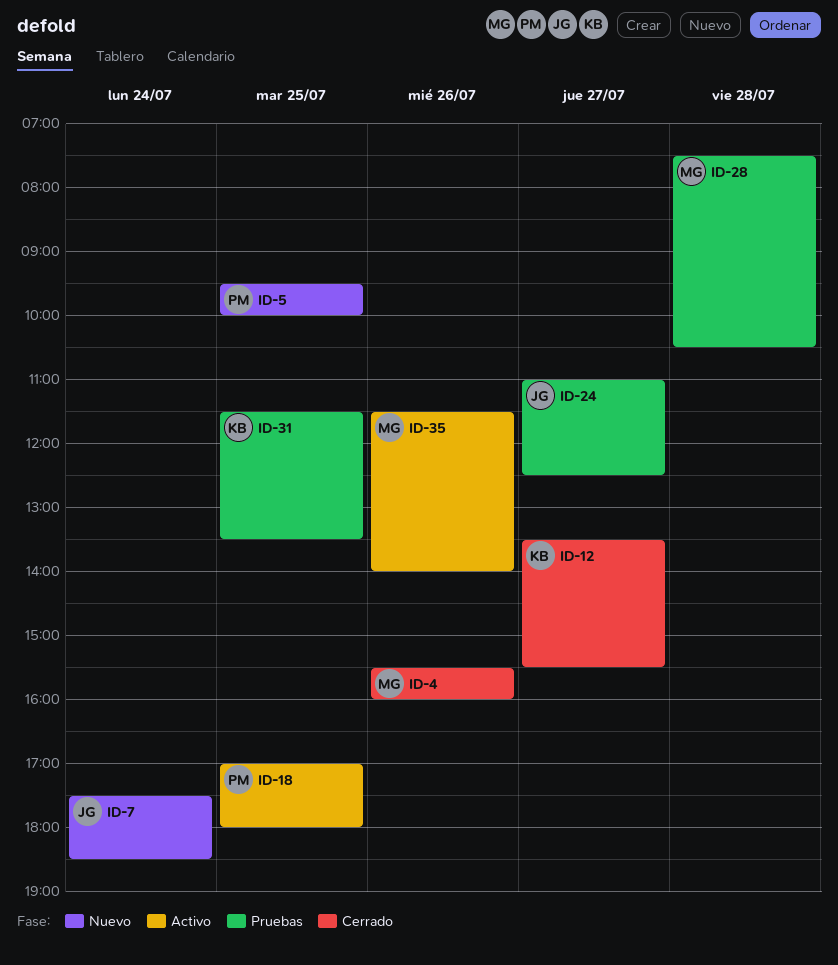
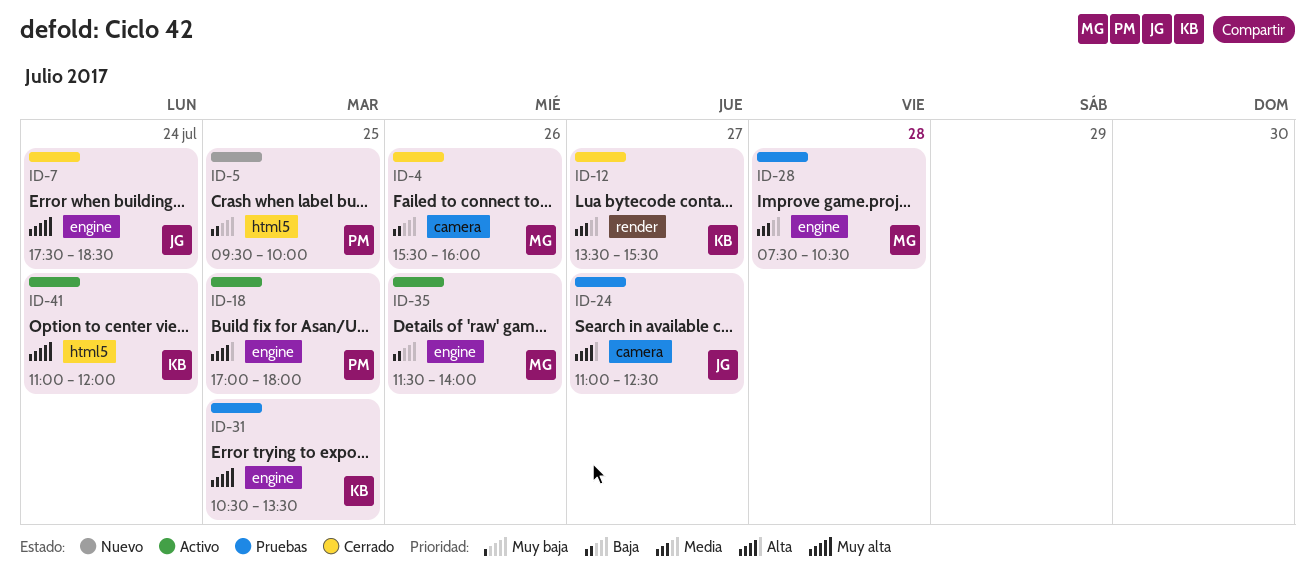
ID-7, status: Nuevo -> Cerrado
ID-31, begins: 11:30 -> 10:30
ID-41: none -> present

